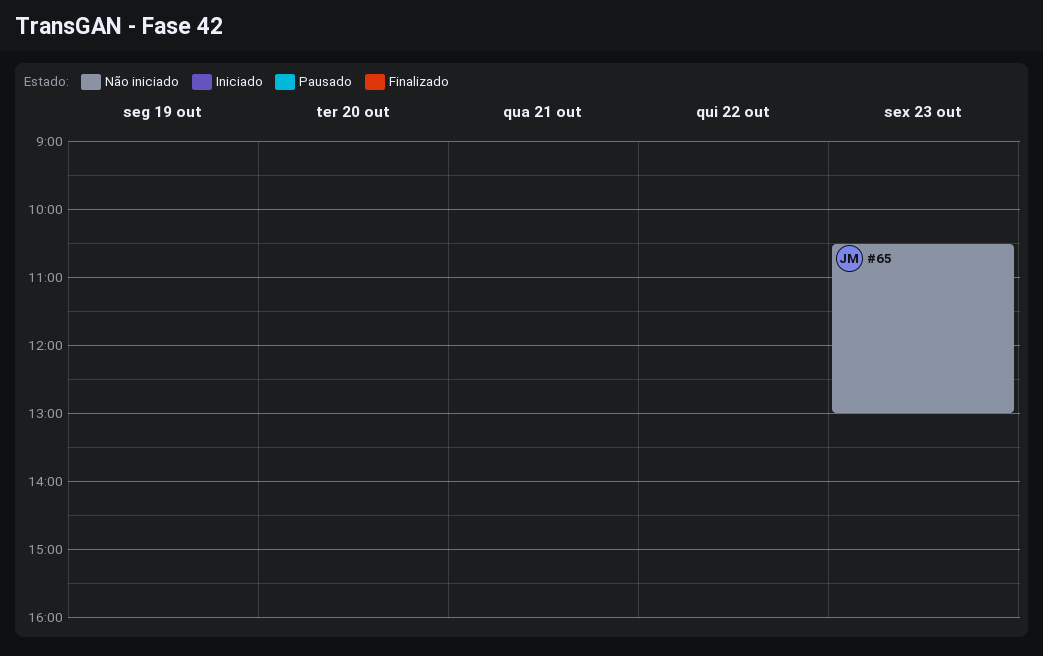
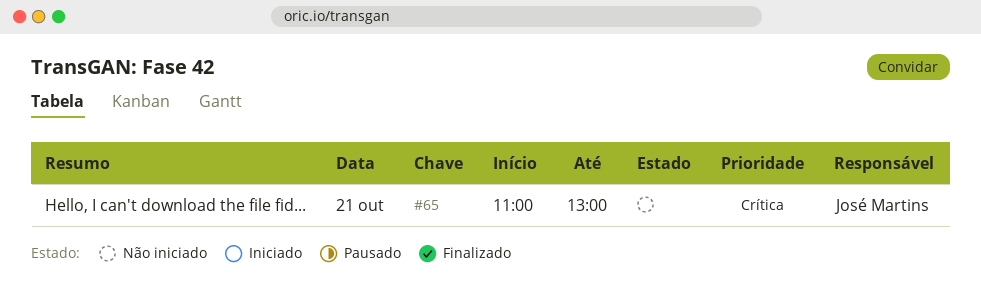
#65, day: Oct 23 -> Oct 21
#65, begins: 10:30 -> 11:00

